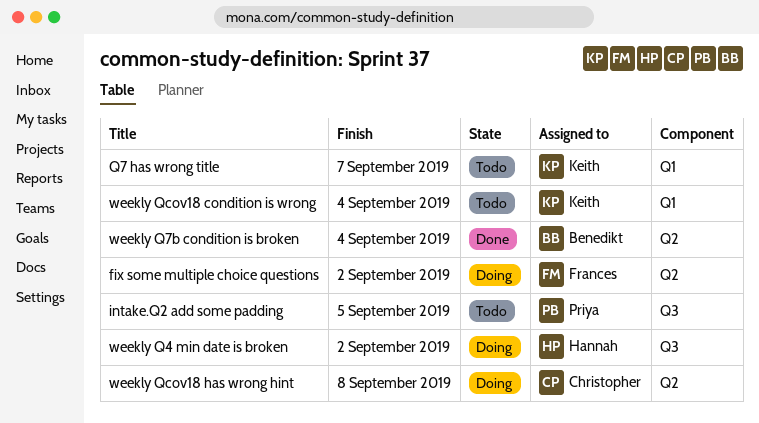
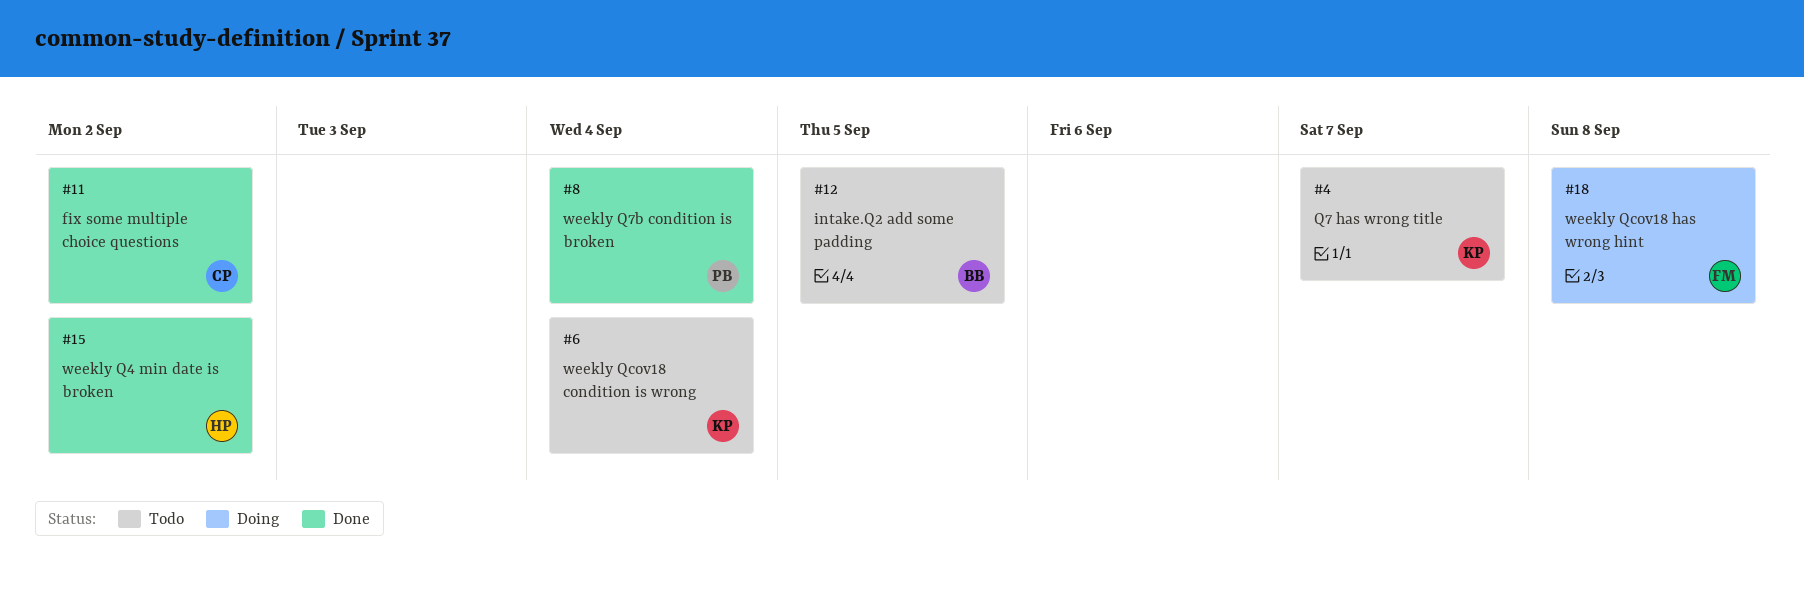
fix some multiple choice questions, status: Doing -> Done
fix some multiple choice questions, owner: Frances -> Christopher
intake.Q2 add some padding, owner: Priya -> Benedikt
weekly Q4 min date is broken, status: Doing -> Done
weekly Q7b condition is broken, owner: Benedikt -> Priya
weekly Qcov18 has wrong hint, owner: Christopher -> Frances

